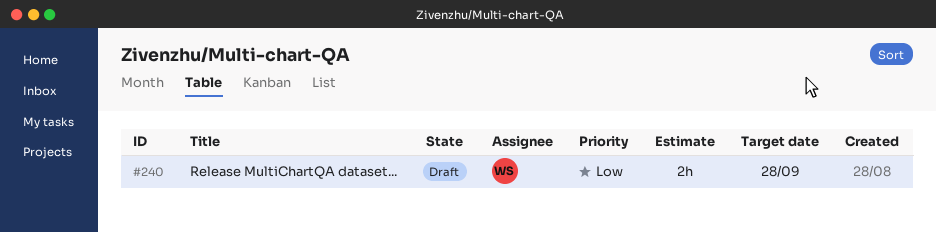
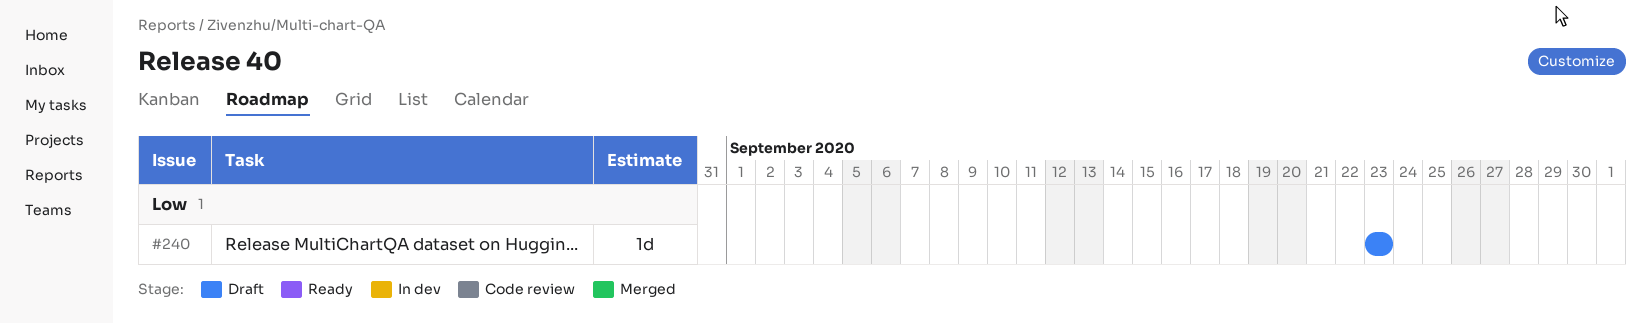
#240, estimate: 2h -> 1d
#240, due: Sep 28 -> Sep 23

